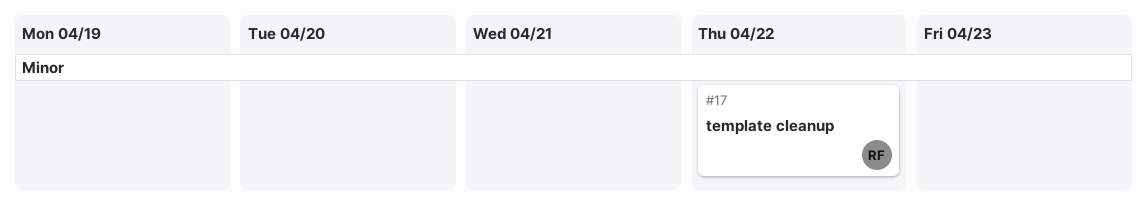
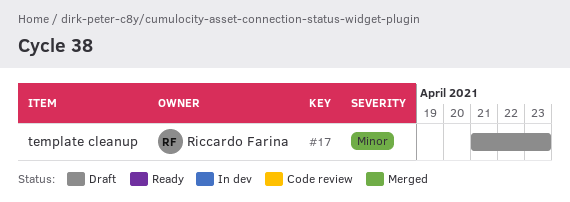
#17, due: Apr 22 -> Apr 23

